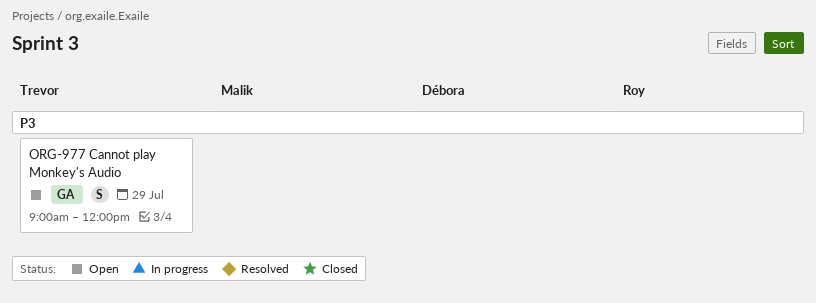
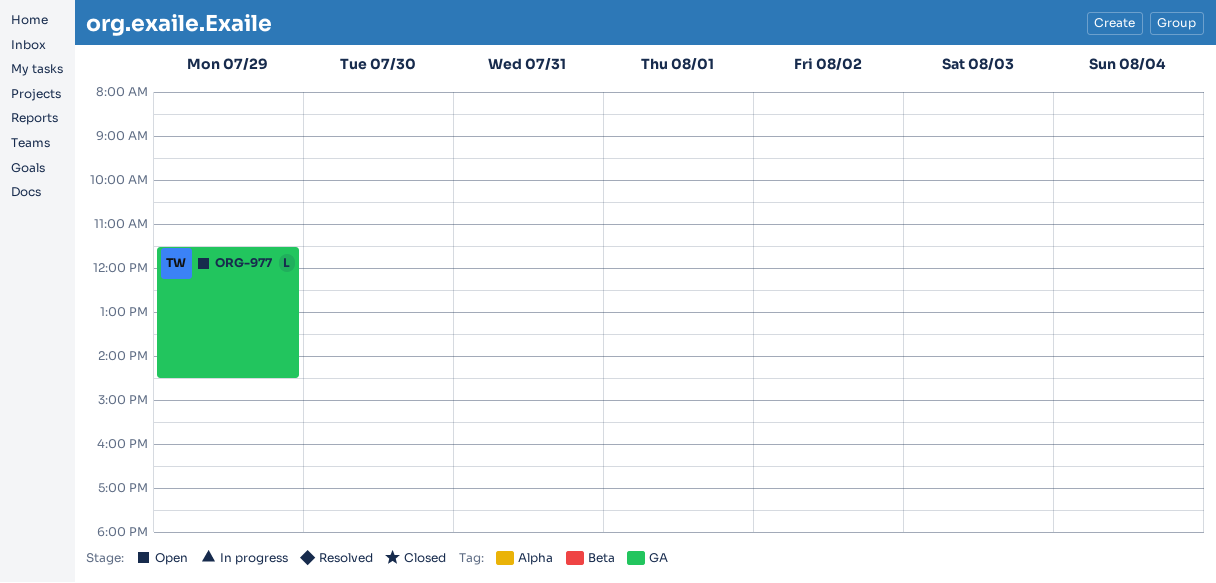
ORG-977, estimate: S -> L
ORG-977, begins: 09:00 -> 11:30
ORG-977, ends: 12:00 -> 14:30

